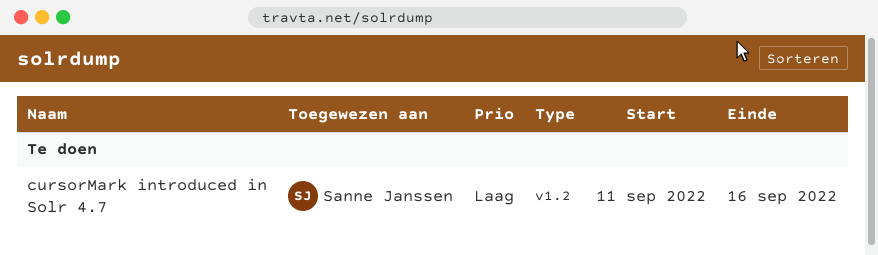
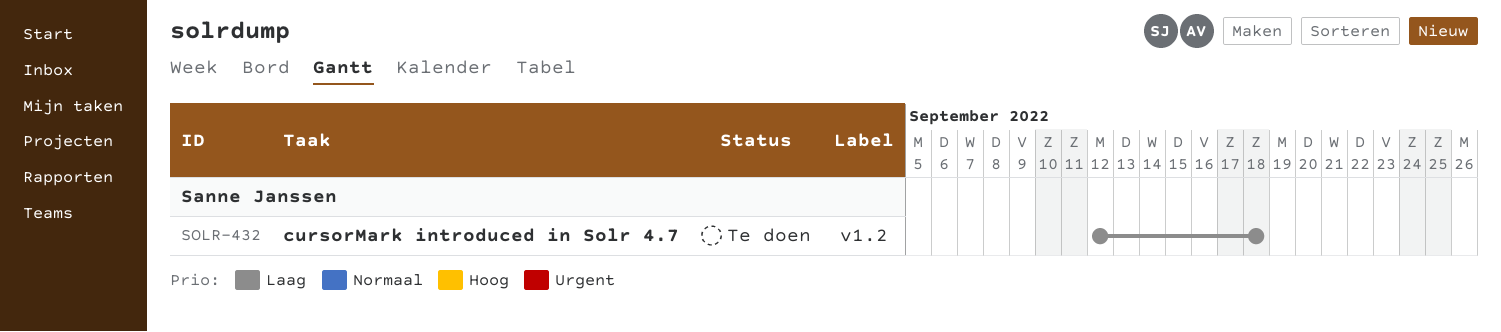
cursorMark introduced in Solr 4.7, start: Sep 11 -> Sep 12
cursorMark introduced in Solr 4.7, due: Sep 16 -> Sep 18

